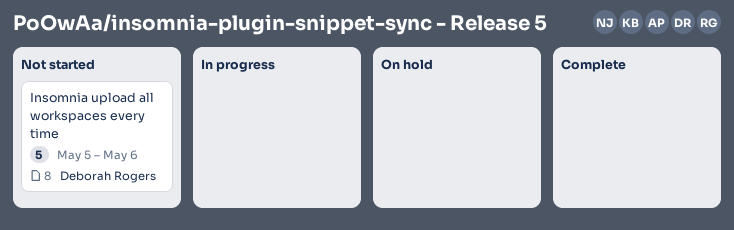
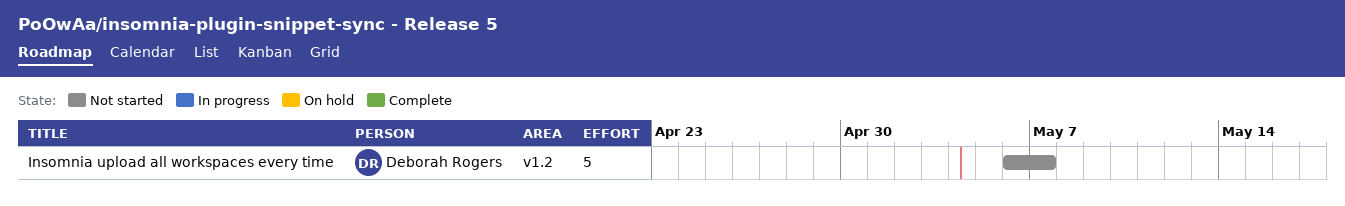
Insomnia upload all workspaces every time, start: May 5 -> May 6
Insomnia upload all workspaces every time, due: May 6 -> May 7

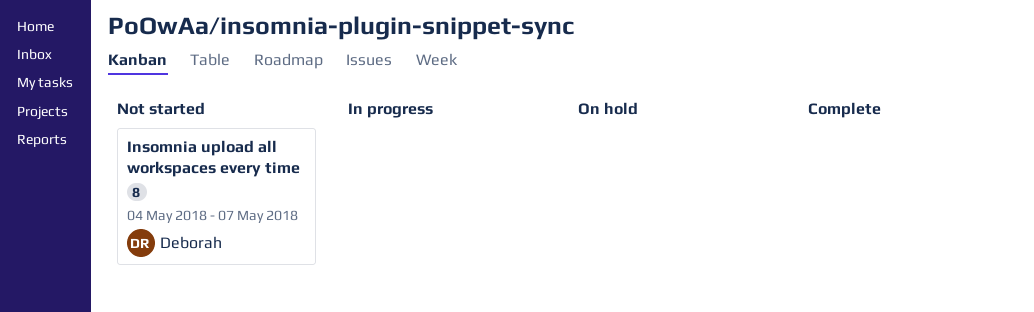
Insomnia upload all workspaces every time, estimate: 5 -> 8
Insomnia upload all workspaces every time, start: May 6 -> May 4

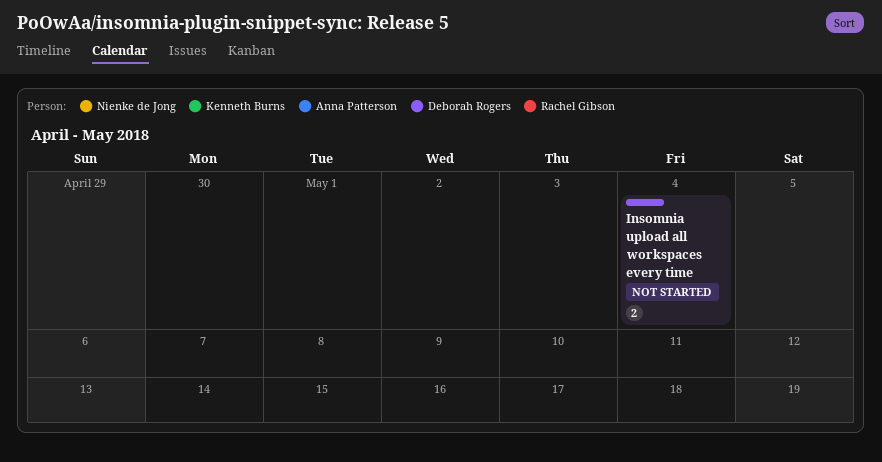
Insomnia upload all workspaces every time, estimate: 8 -> 2
Insomnia upload all workspaces every time, due: May 7 -> May 4

